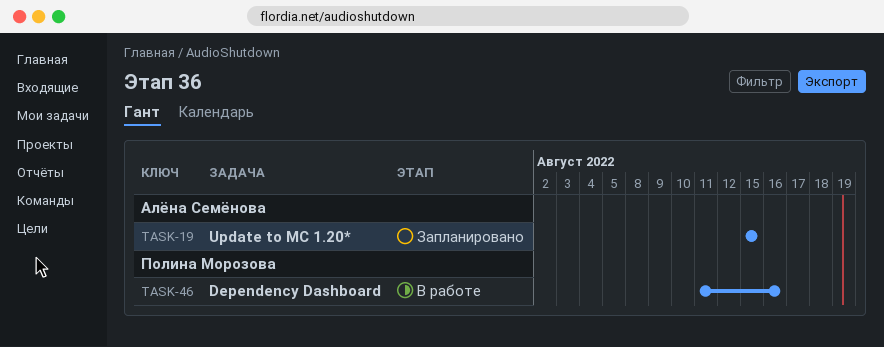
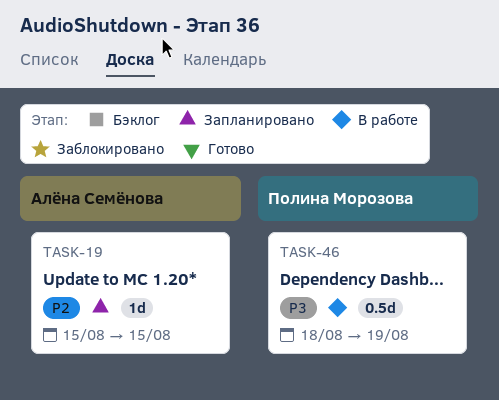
TASK-46, start: Aug 11 -> Aug 18
TASK-46, due: Aug 16 -> Aug 19

